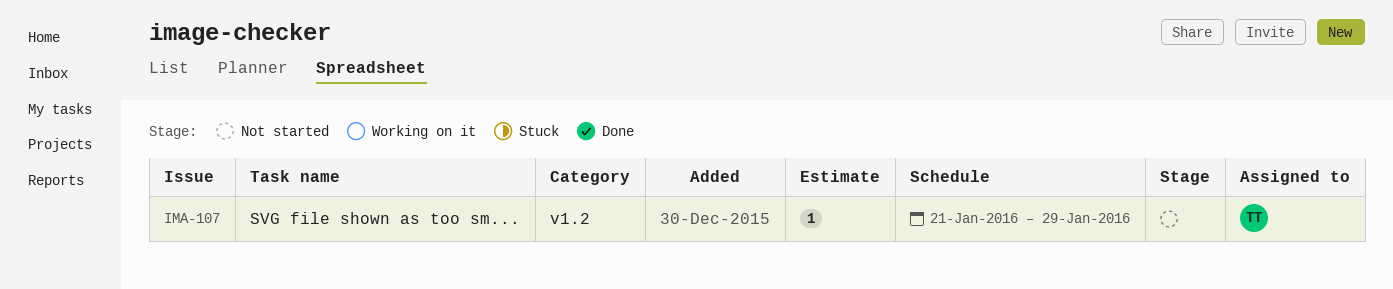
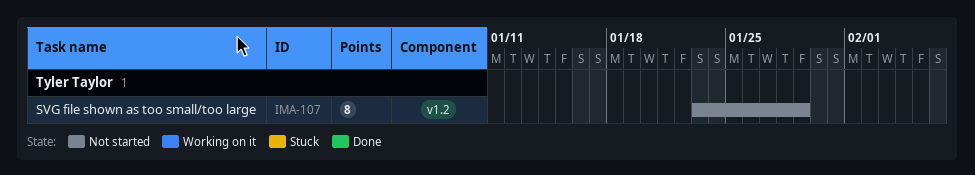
IMA-107, estimate: 1 -> 8
IMA-107, start: Jan 21 -> Jan 23

